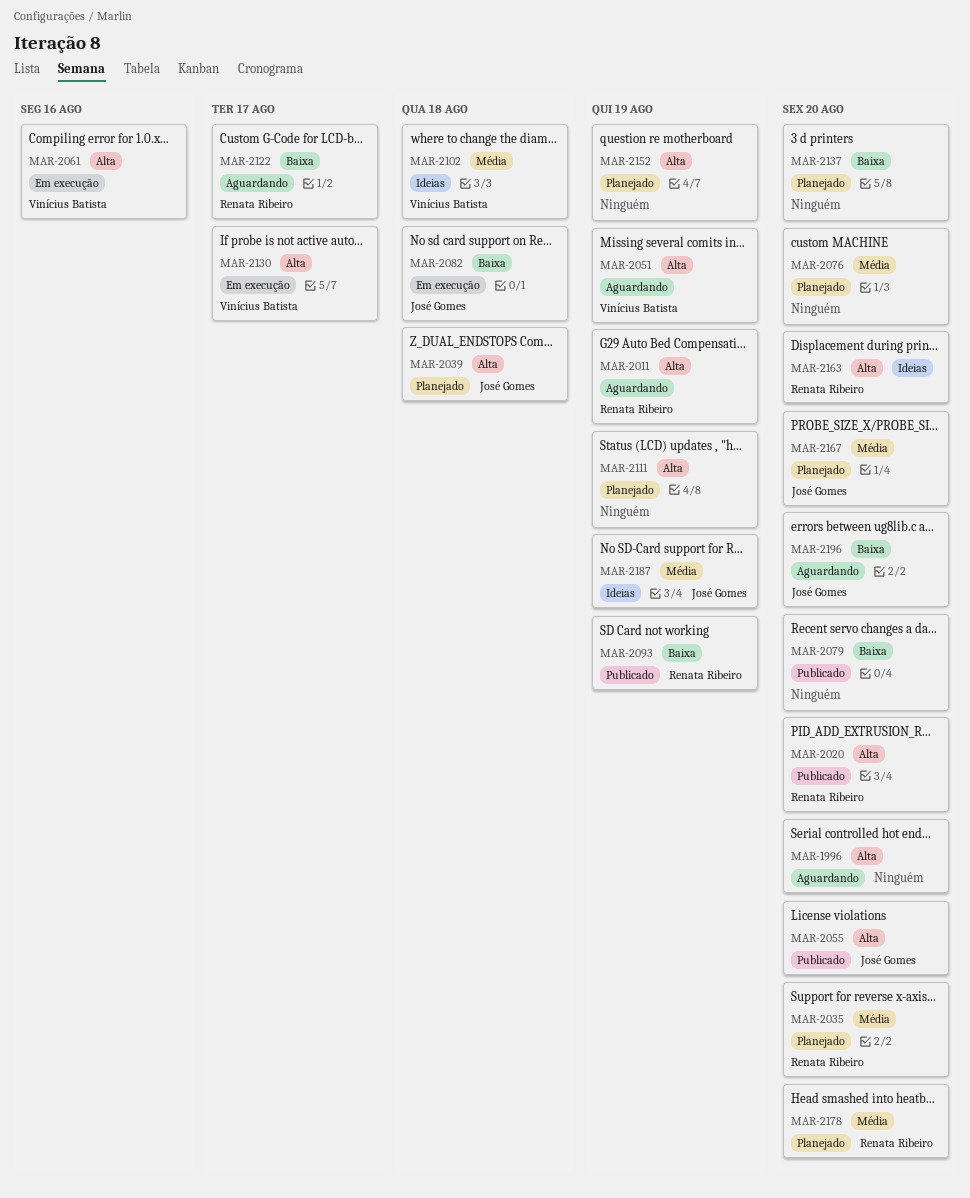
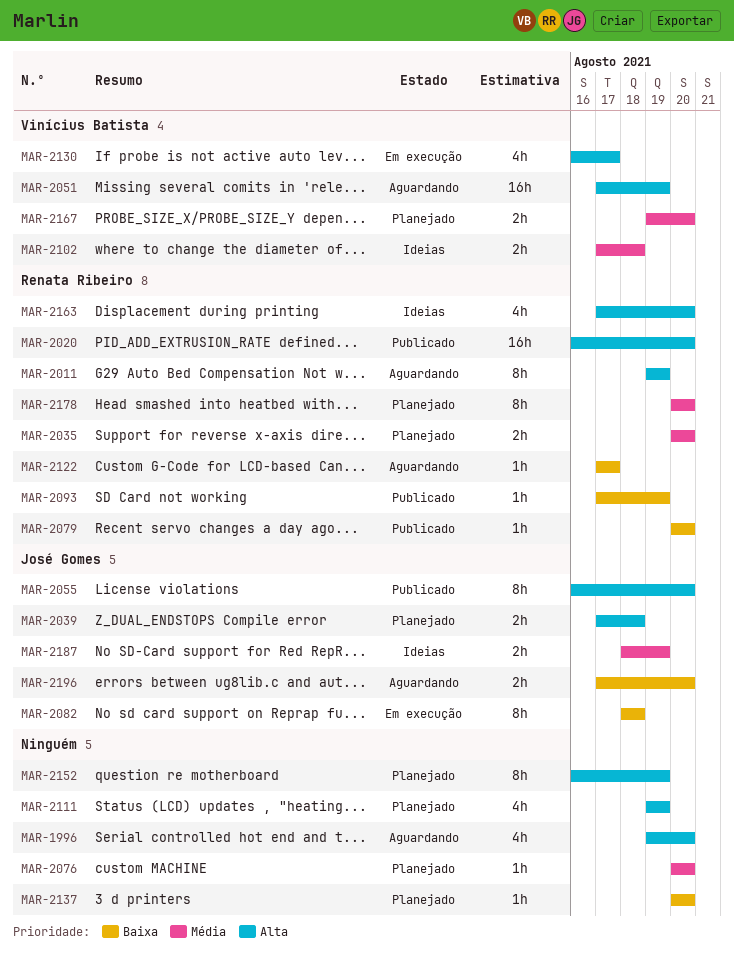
MAR-2061: present -> none
MAR-2079, owner: none -> Renata Ribeiro
MAR-2167, owner: José Gomes -> Vinícius Batista

